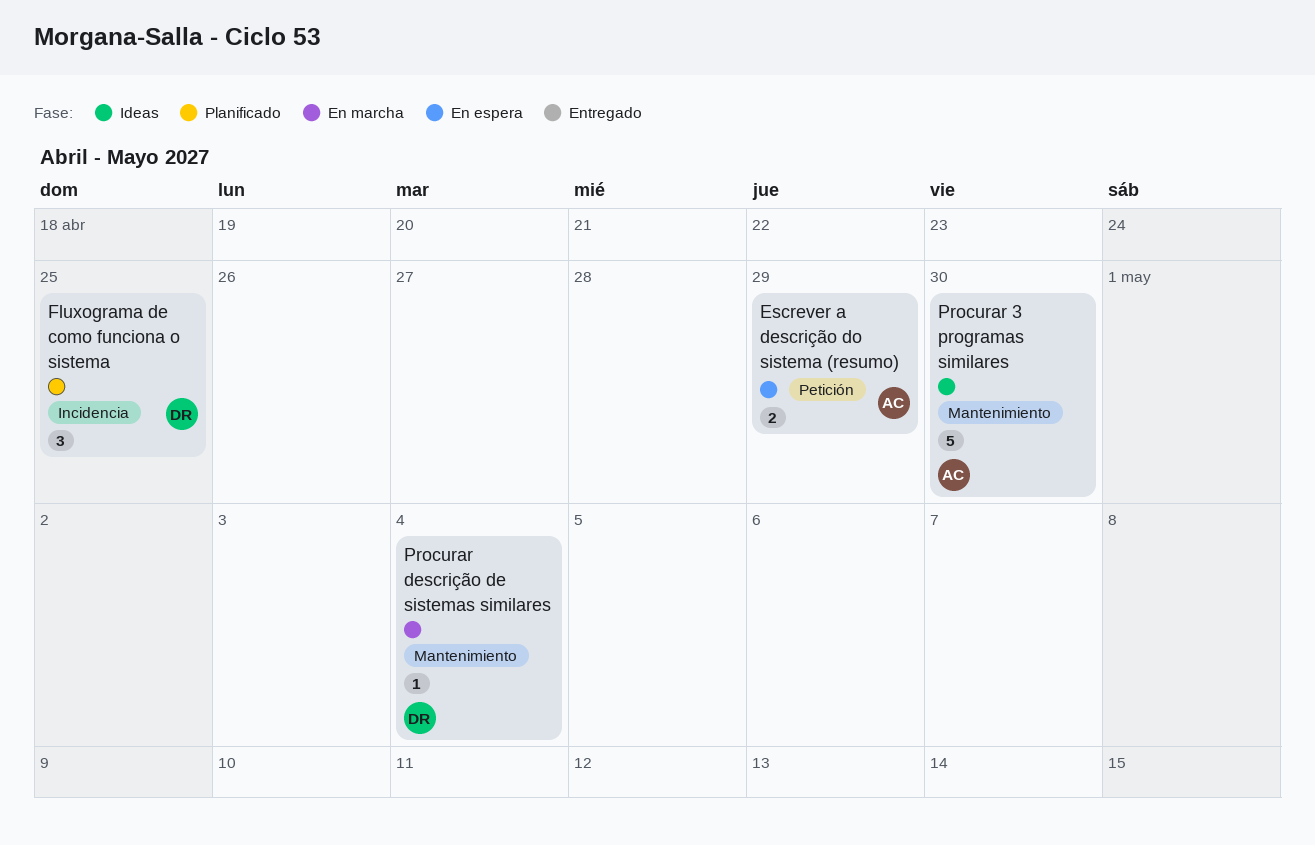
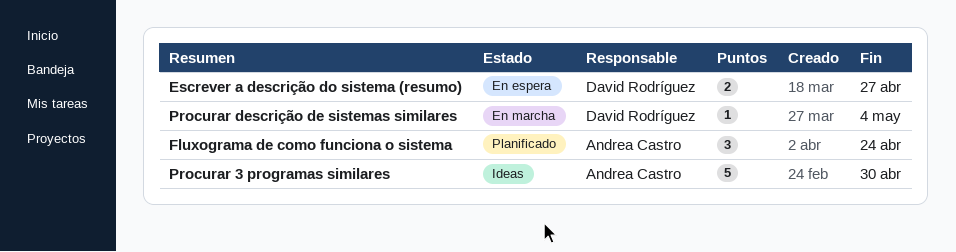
Escrever a descrição do sistema (resumo), owner: Andrea Castro -> David Rodríguez
Escrever a descrição do sistema (resumo), due: Apr 29 -> Apr 27
Fluxograma de como funciona o sistema, owner: David Rodríguez -> Andrea Castro
Fluxograma de como funciona o sistema, due: Apr 25 -> Apr 24

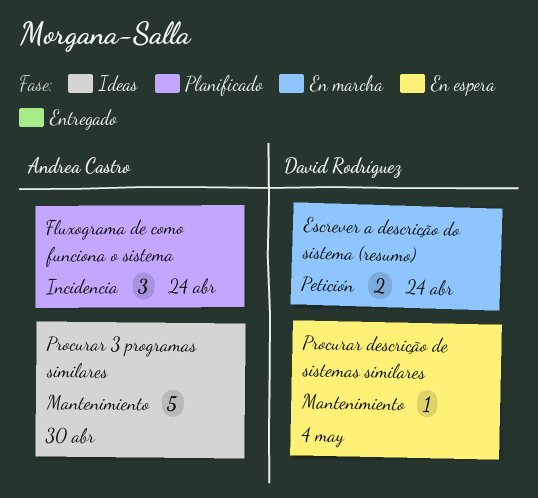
Escrever a descrição do sistema (resumo), status: En espera -> En marcha
Escrever a descrição do sistema (resumo), due: Apr 27 -> Apr 24
Procurar descrição de sistemas similares, status: En marcha -> En espera

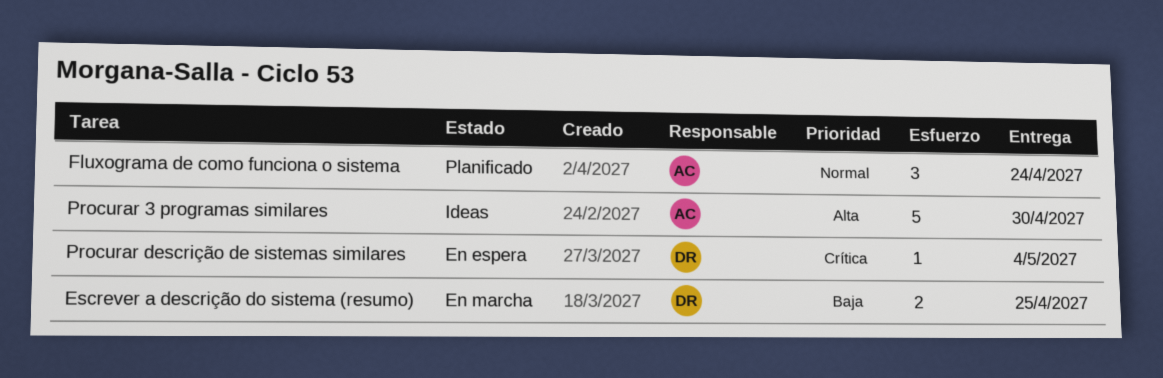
Escrever a descrição do sistema (resumo), due: Apr 24 -> Apr 25

